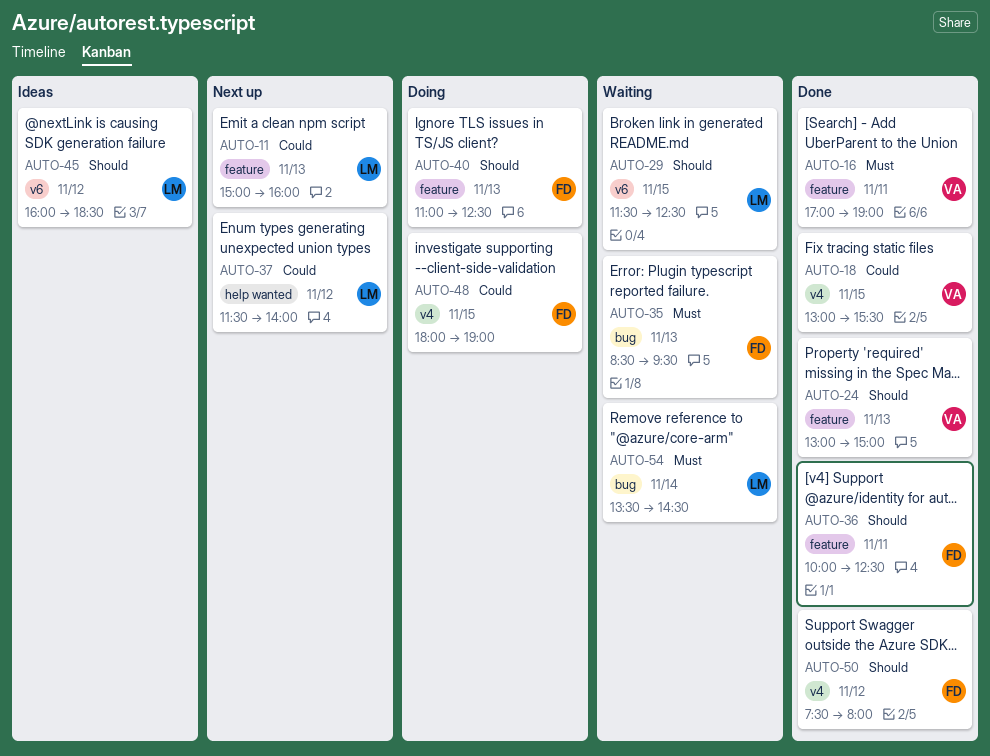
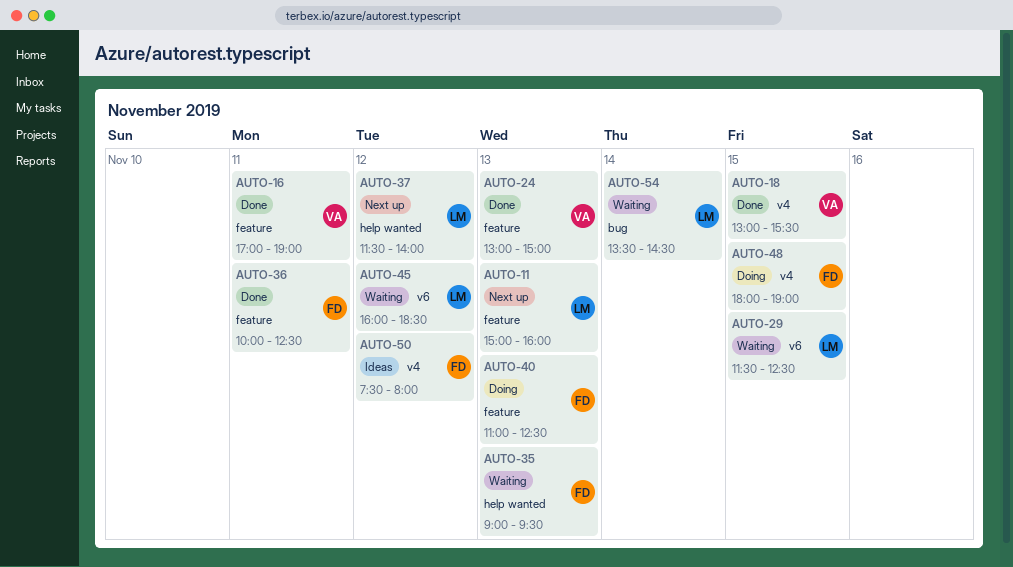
AUTO-35, label: bug -> help wanted
AUTO-35, begins: 08:30 -> 09:00
AUTO-45, status: Ideas -> Waiting
AUTO-50, status: Done -> Ideas

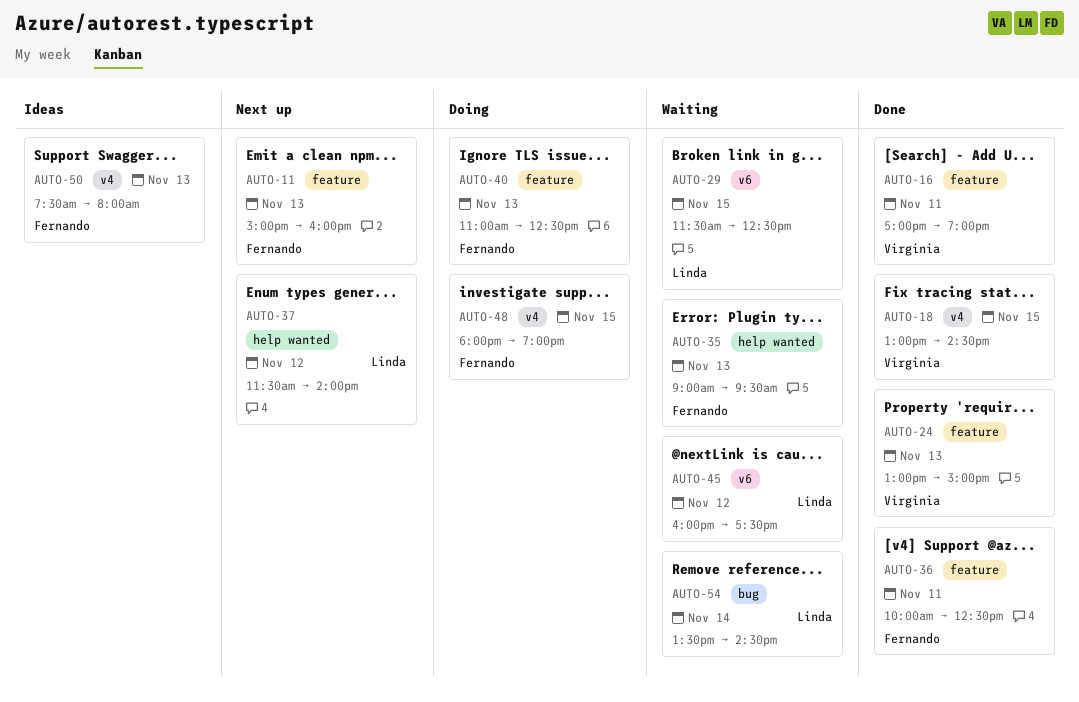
AUTO-11, owner: Linda -> Fernando
AUTO-18, ends: 15:30 -> 14:30
AUTO-45, ends: 18:30 -> 17:30
AUTO-50, day: Nov 12 -> Nov 13

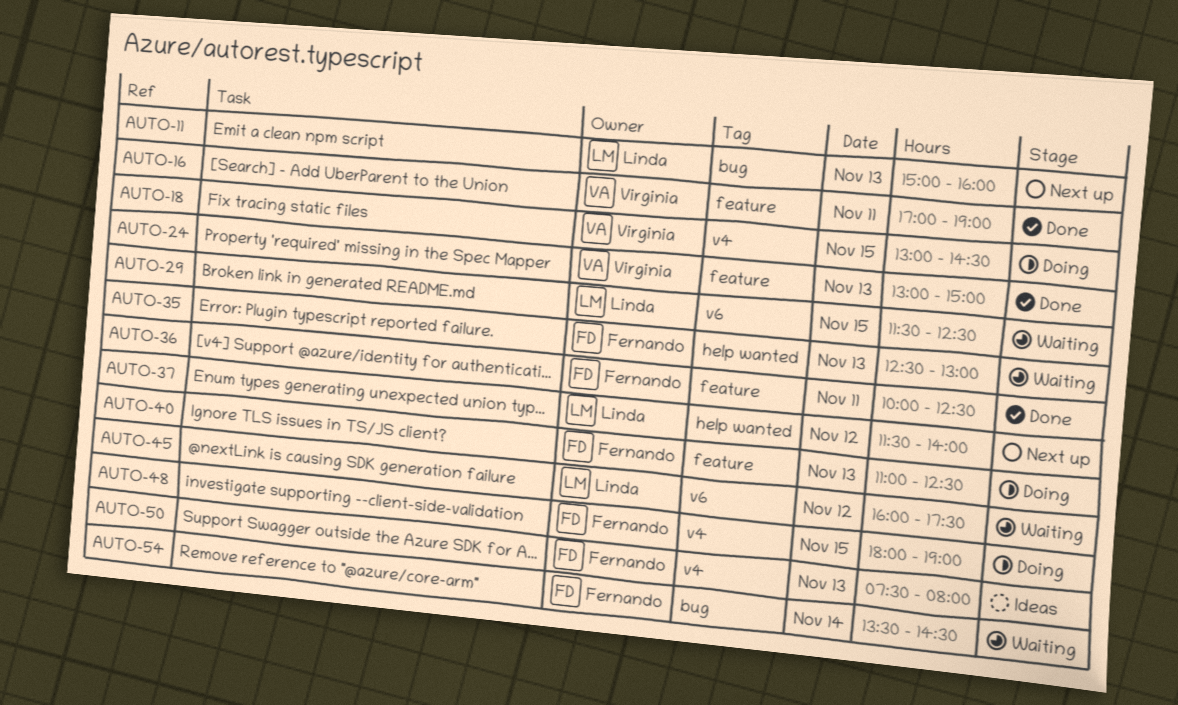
AUTO-11, owner: Fernando -> Linda
AUTO-11, label: feature -> bug
AUTO-18, status: Done -> Doing
AUTO-35, begins: 09:00 -> 12:30
AUTO-35, ends: 09:30 -> 13:00
AUTO-54, owner: Linda -> Fernando

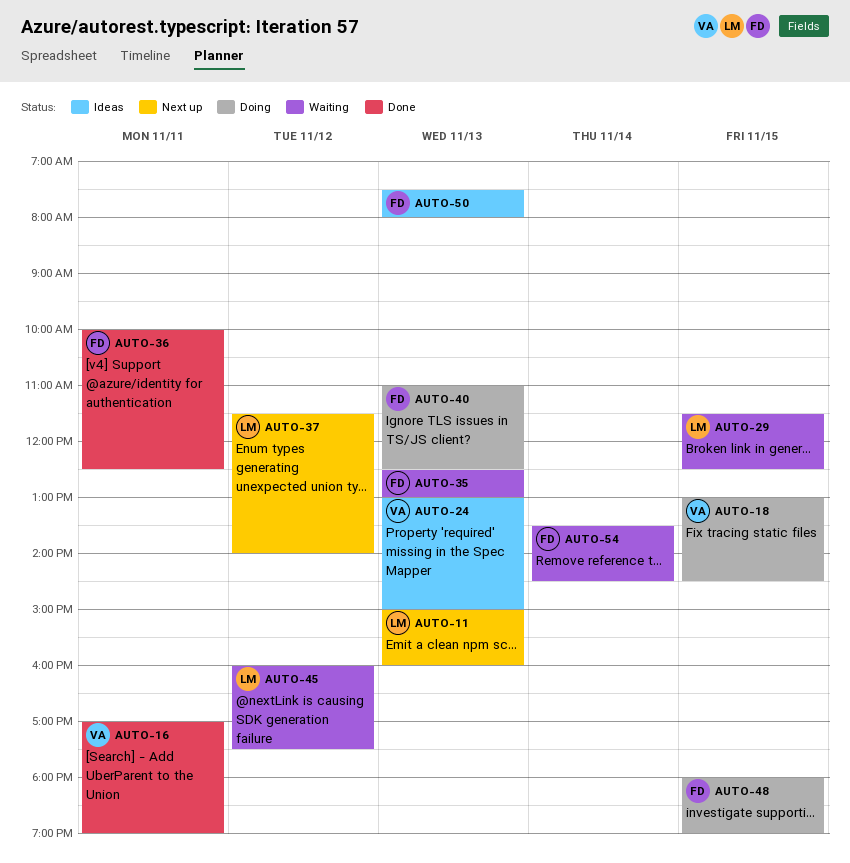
AUTO-24, status: Done -> Ideas

